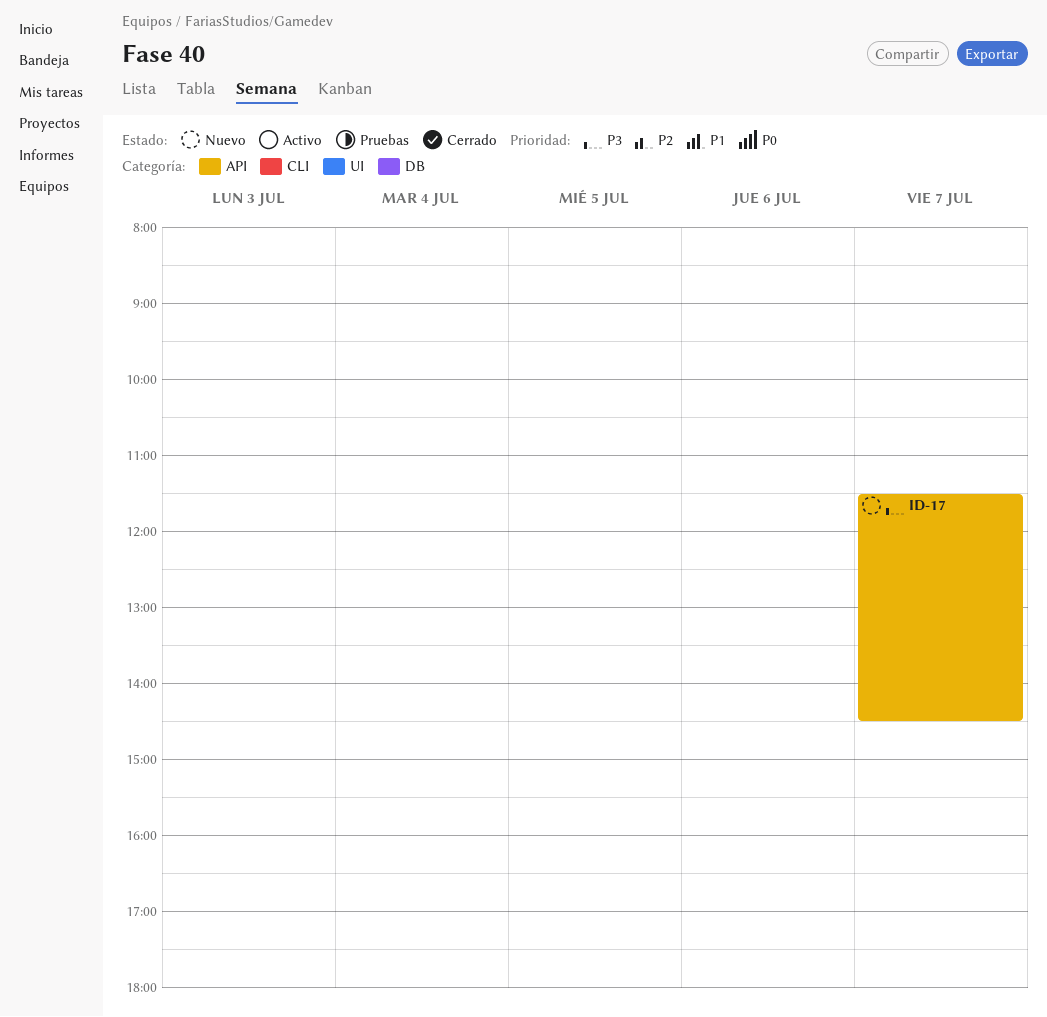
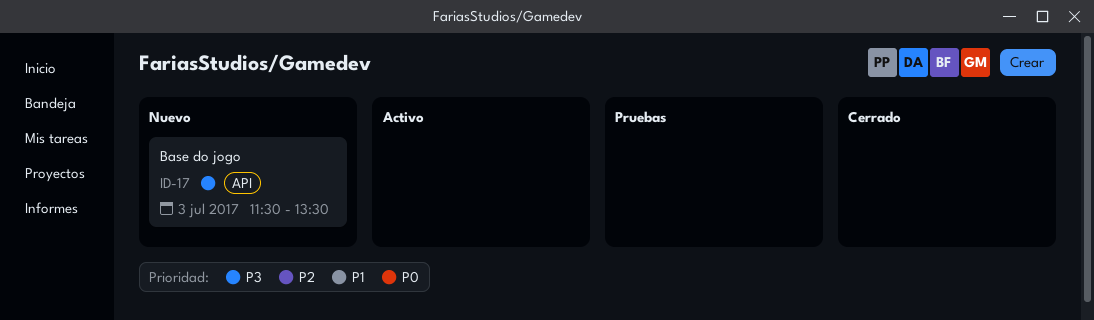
ID-17, day: Jul 7 -> Jul 3
ID-17, ends: 14:30 -> 13:30

